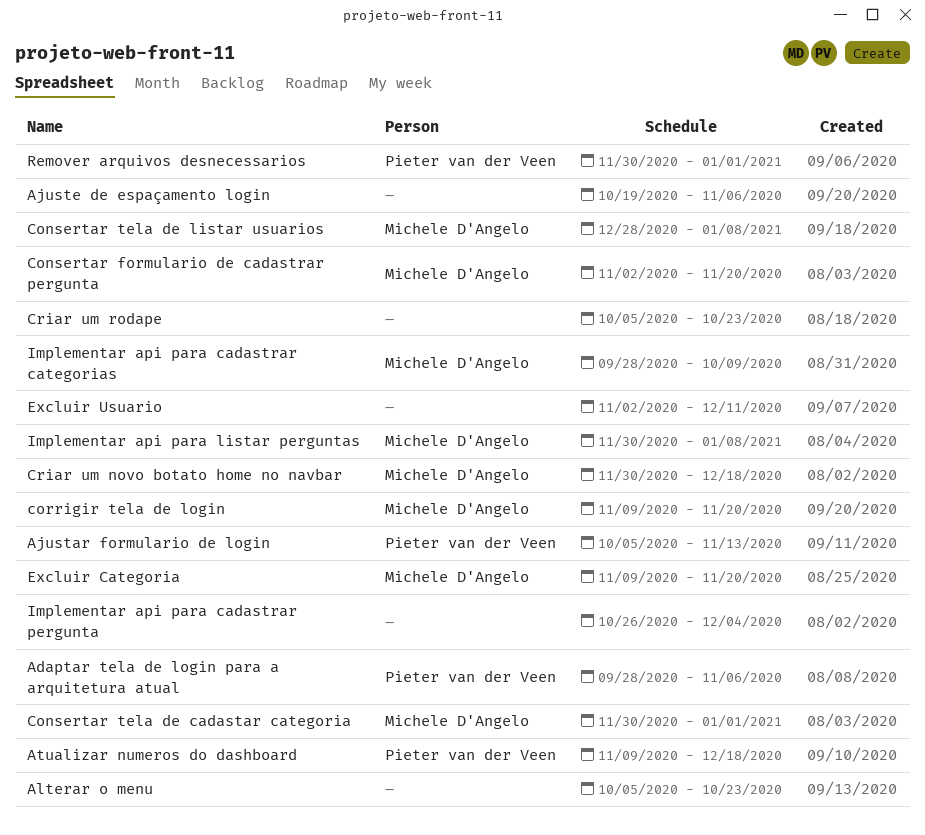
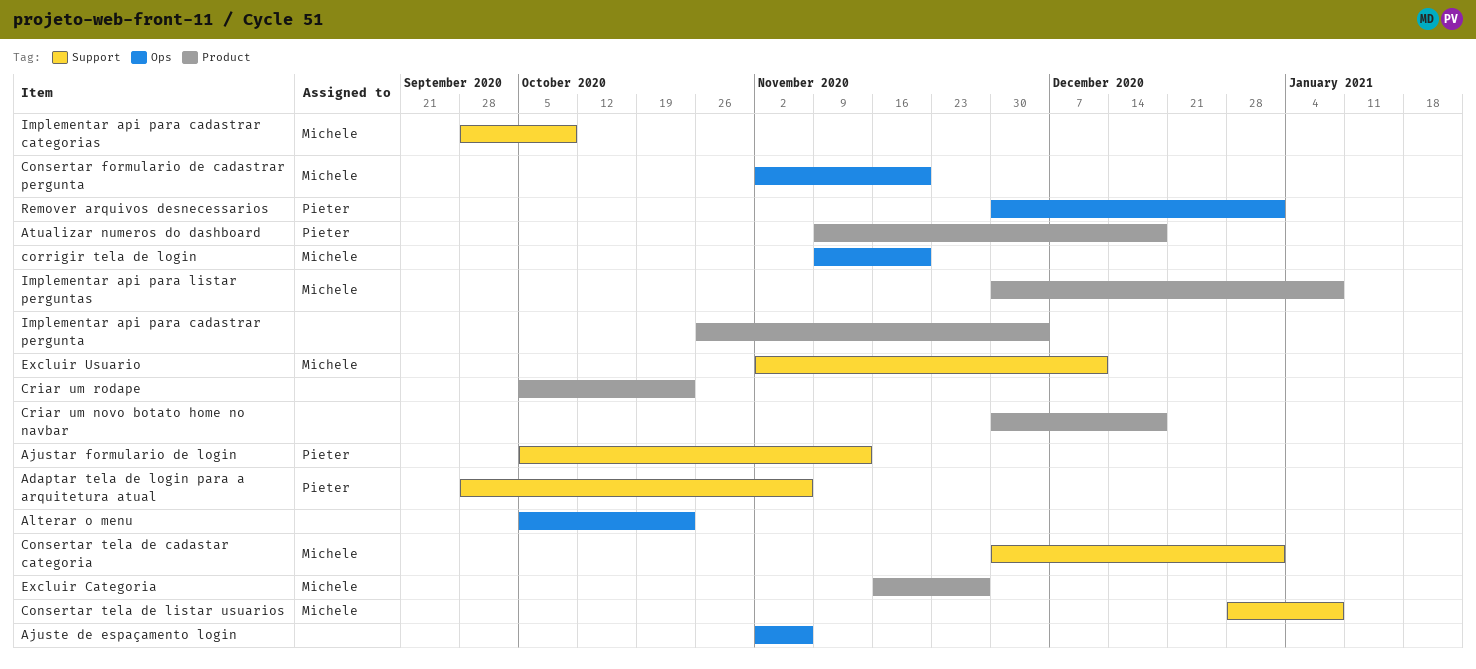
Ajuste de espaçamento login, start: Oct 19 -> Nov 2
Criar um novo botato home no navbar, owner: Michele D'Angelo -> none
Excluir Categoria, start: Nov 9 -> Nov 16
Excluir Categoria, due: Nov 20 -> Nov 27
Excluir Usuario, owner: none -> Michele D'Angelo

